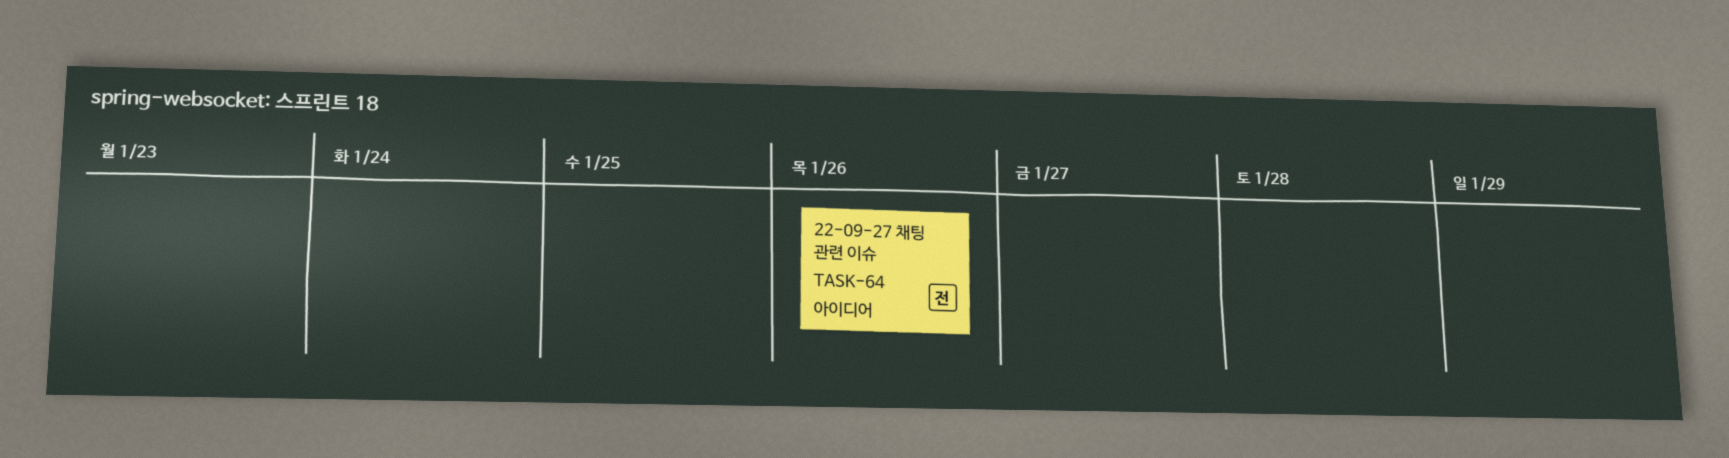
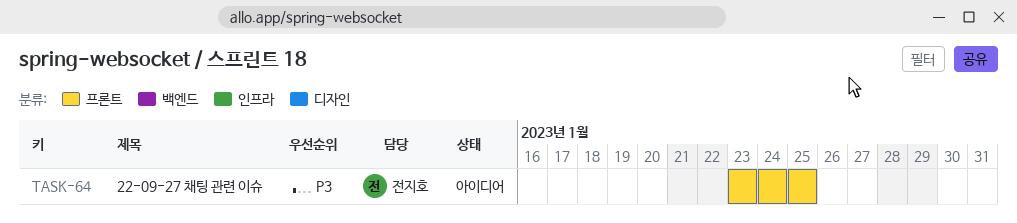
TASK-64, due: Jan 26 -> Jan 25

